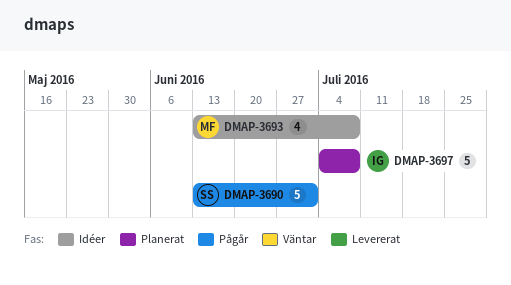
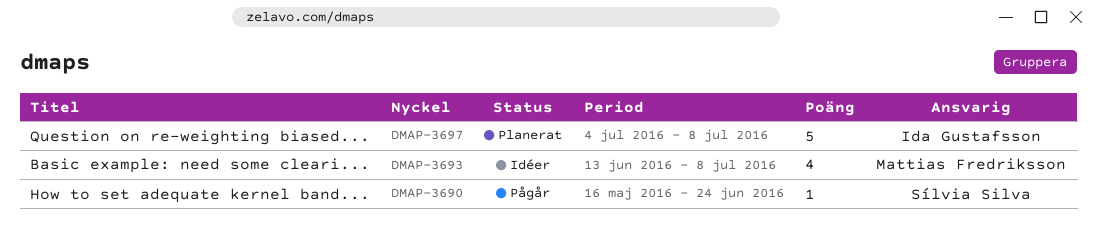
DMAP-3690, estimate: 5 -> 1
DMAP-3690, start: Jun 13 -> May 16
DMAP-3690, due: Jul 1 -> Jun 24

